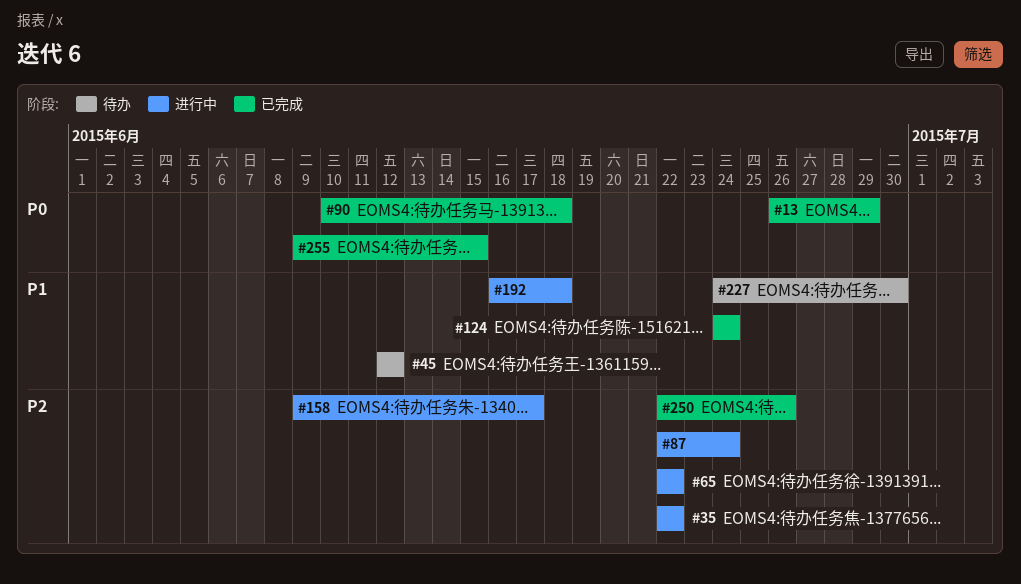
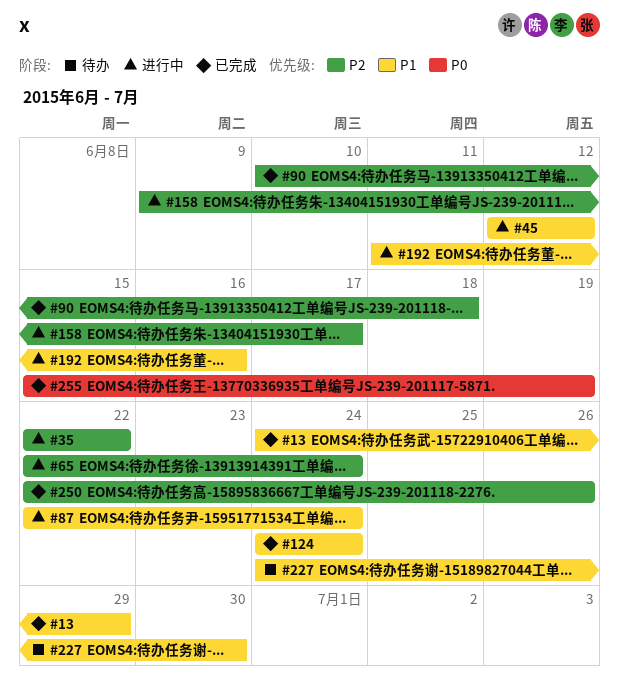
#13, priority: P0 -> P1
#13, start: Jun 26 -> Jun 24
#45, status: 待办 -> 进行中
#65, due: Jun 22 -> Jun 24
#87, priority: P2 -> P1
#90, priority: P0 -> P2
#192, start: Jun 16 -> Jun 11
#192, due: Jun 18 -> Jun 16
#255, start: Jun 9 -> Jun 15
#255, due: Jun 15 -> Jun 19

